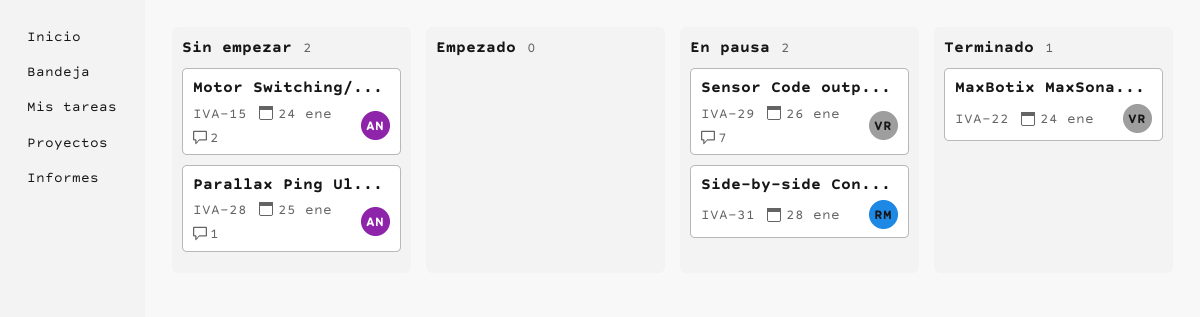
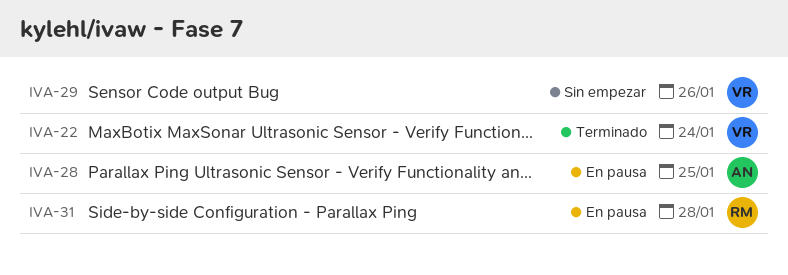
IVA-15: present -> none
IVA-28, status: Sin empezar -> En pausa
IVA-29, status: En pausa -> Sin empezar

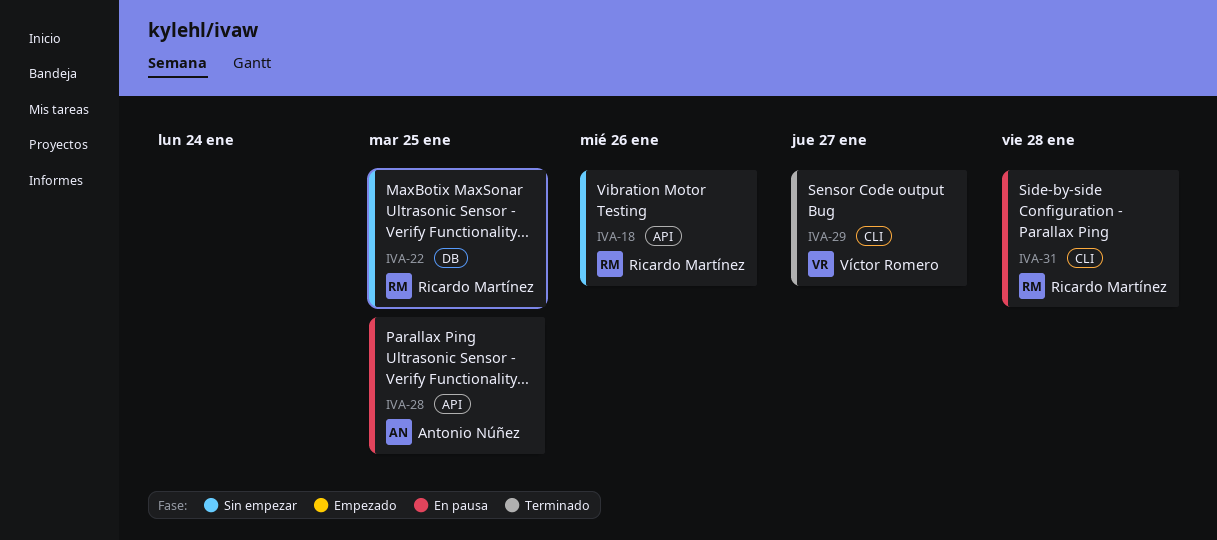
IVA-18: none -> present
IVA-22, status: Terminado -> Sin empezar
IVA-22, owner: Víctor Romero -> Ricardo Martínez
IVA-22, due: Jan 24 -> Jan 25
IVA-29, status: Sin empezar -> Terminado
IVA-29, due: Jan 26 -> Jan 27

